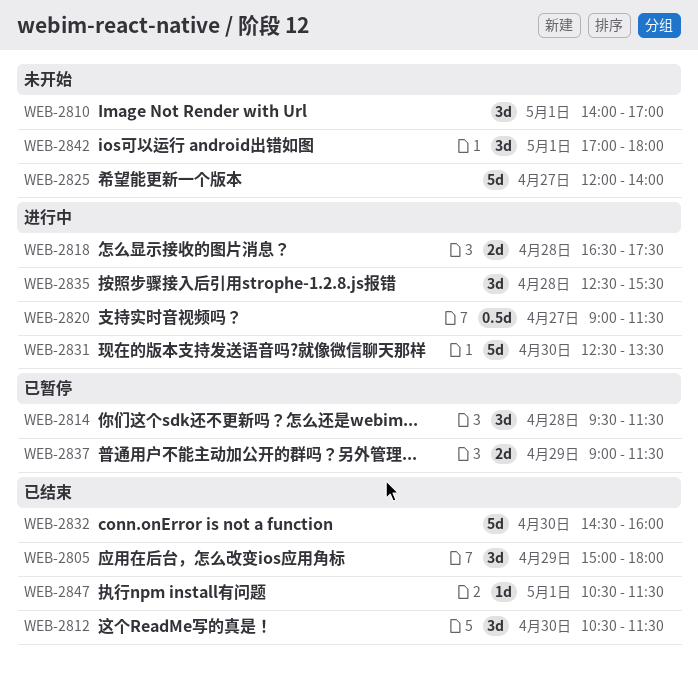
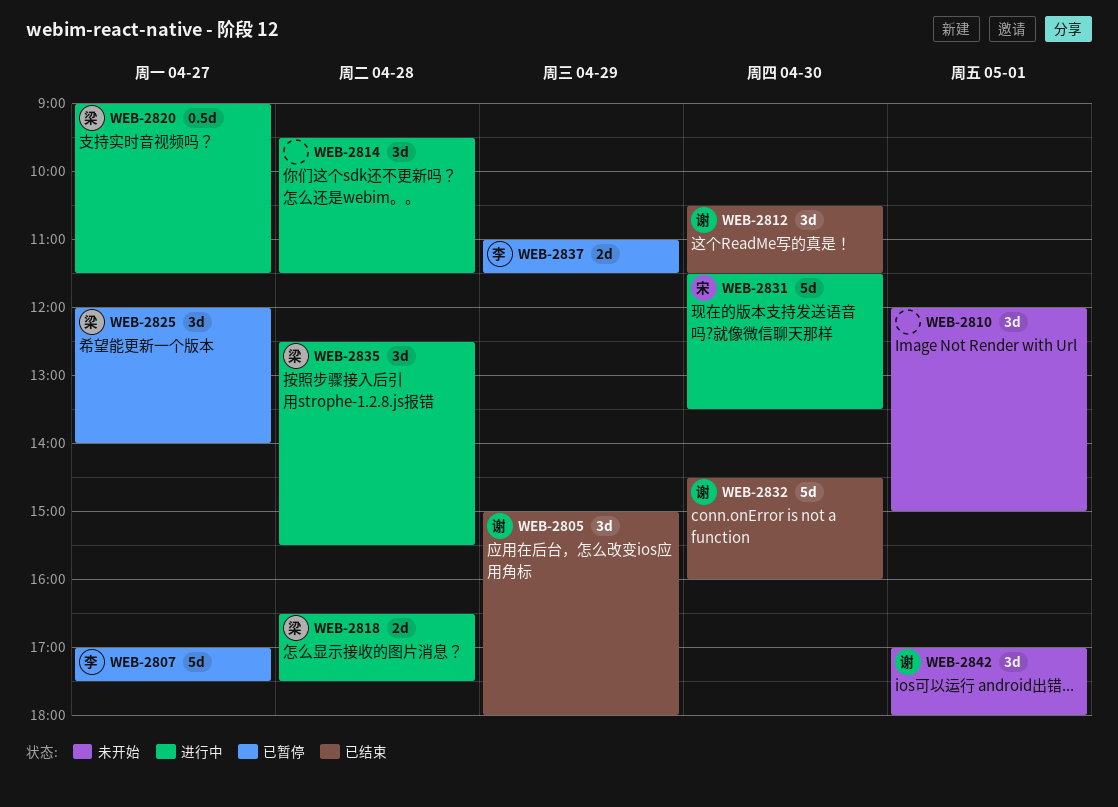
WEB-2807: none -> present
WEB-2810, begins: 14:00 -> 12:00
WEB-2810, ends: 17:00 -> 15:00
WEB-2814, status: 已暂停 -> 进行中
WEB-2825, status: 未开始 -> 已暂停
WEB-2825, estimate: 5d -> 3d
WEB-2831, begins: 12:30 -> 11:30
WEB-2837, begins: 09:00 -> 11:00
WEB-2847: present -> none

